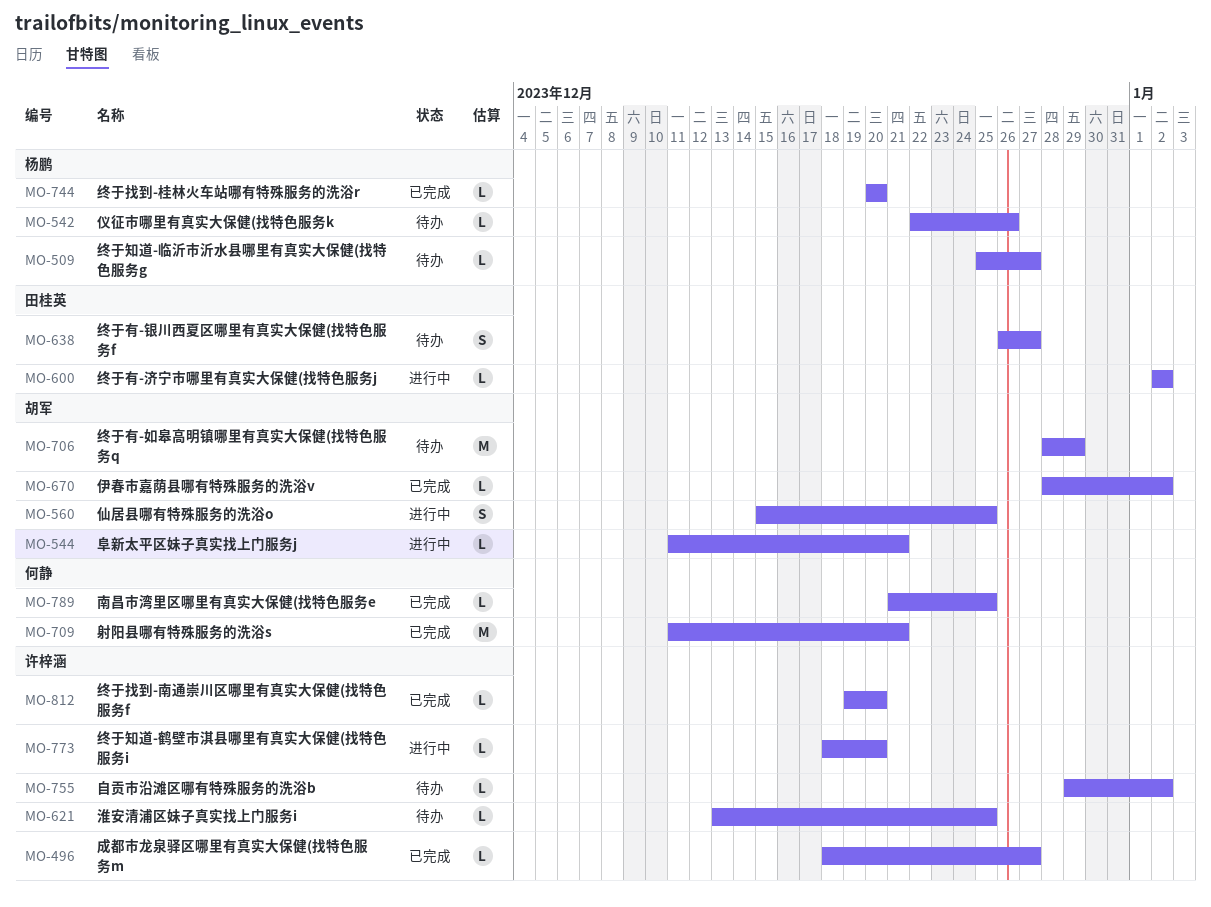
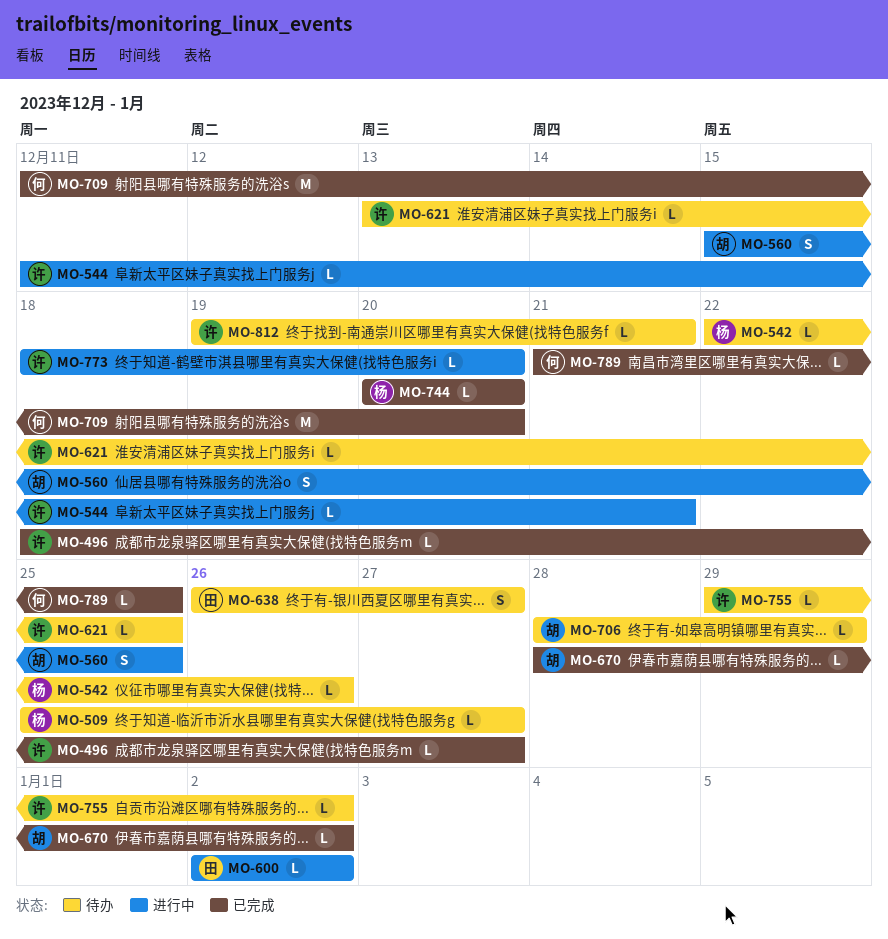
MO-544, owner: 胡军 -> 许梓涵
MO-706, estimate: M -> L
MO-709, due: Dec 21 -> Dec 20
MO-812, status: 已完成 -> 待办
MO-812, due: Dec 20 -> Dec 21

